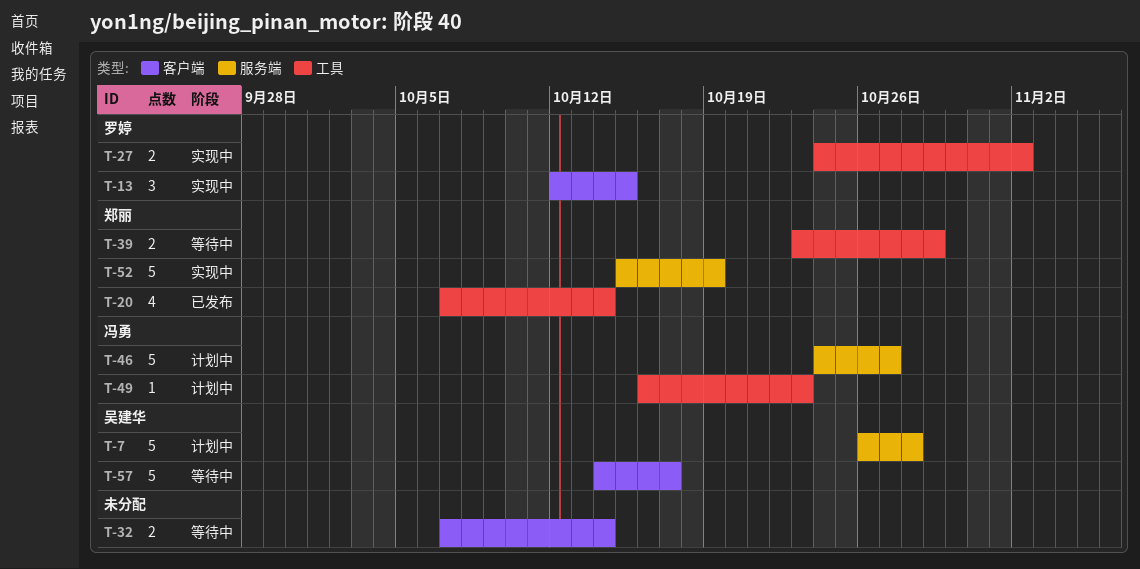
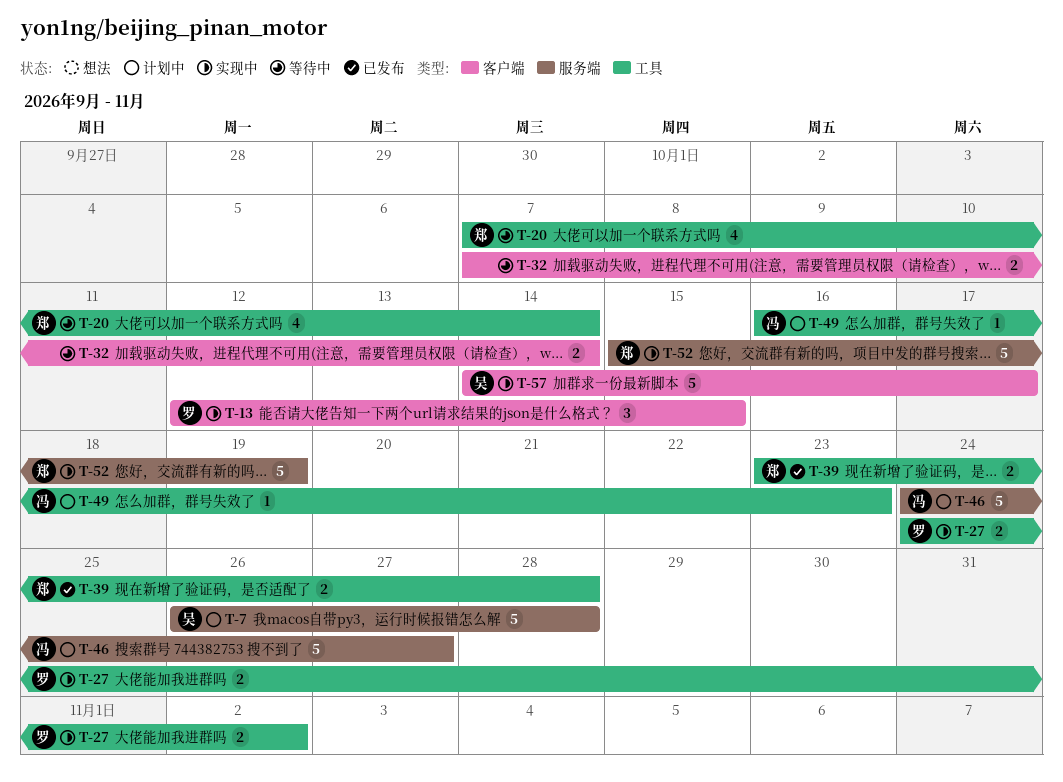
T-20, status: 已发布 -> 等待中
T-39, status: 等待中 -> 已发布
T-39, due: Oct 29 -> Oct 28
T-57, status: 等待中 -> 实现中

